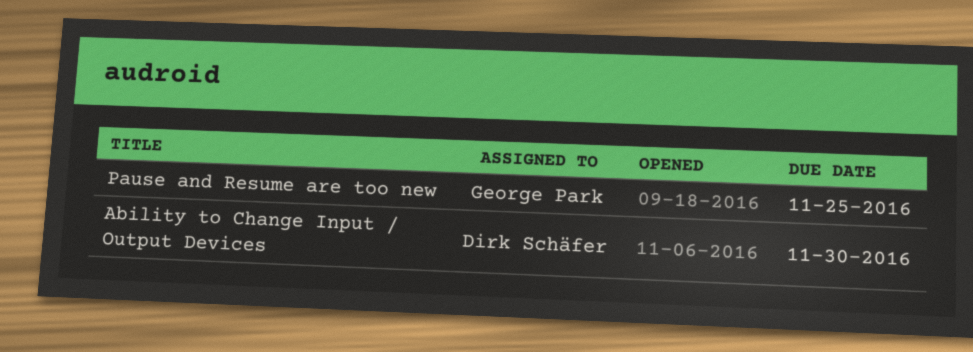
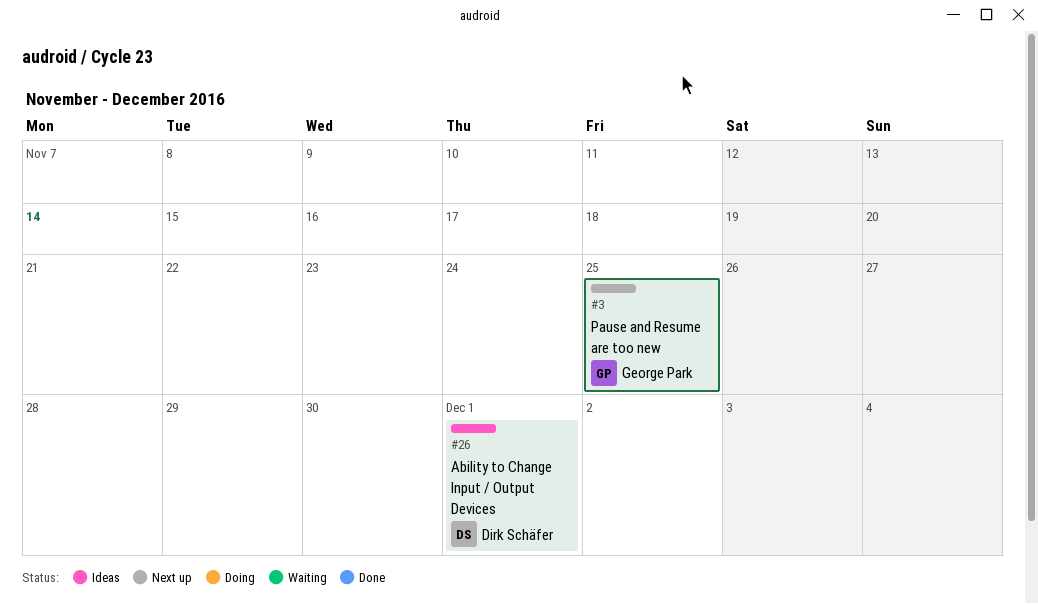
Ability to Change Input / Output Devices, due: Nov 30 -> Dec 1

